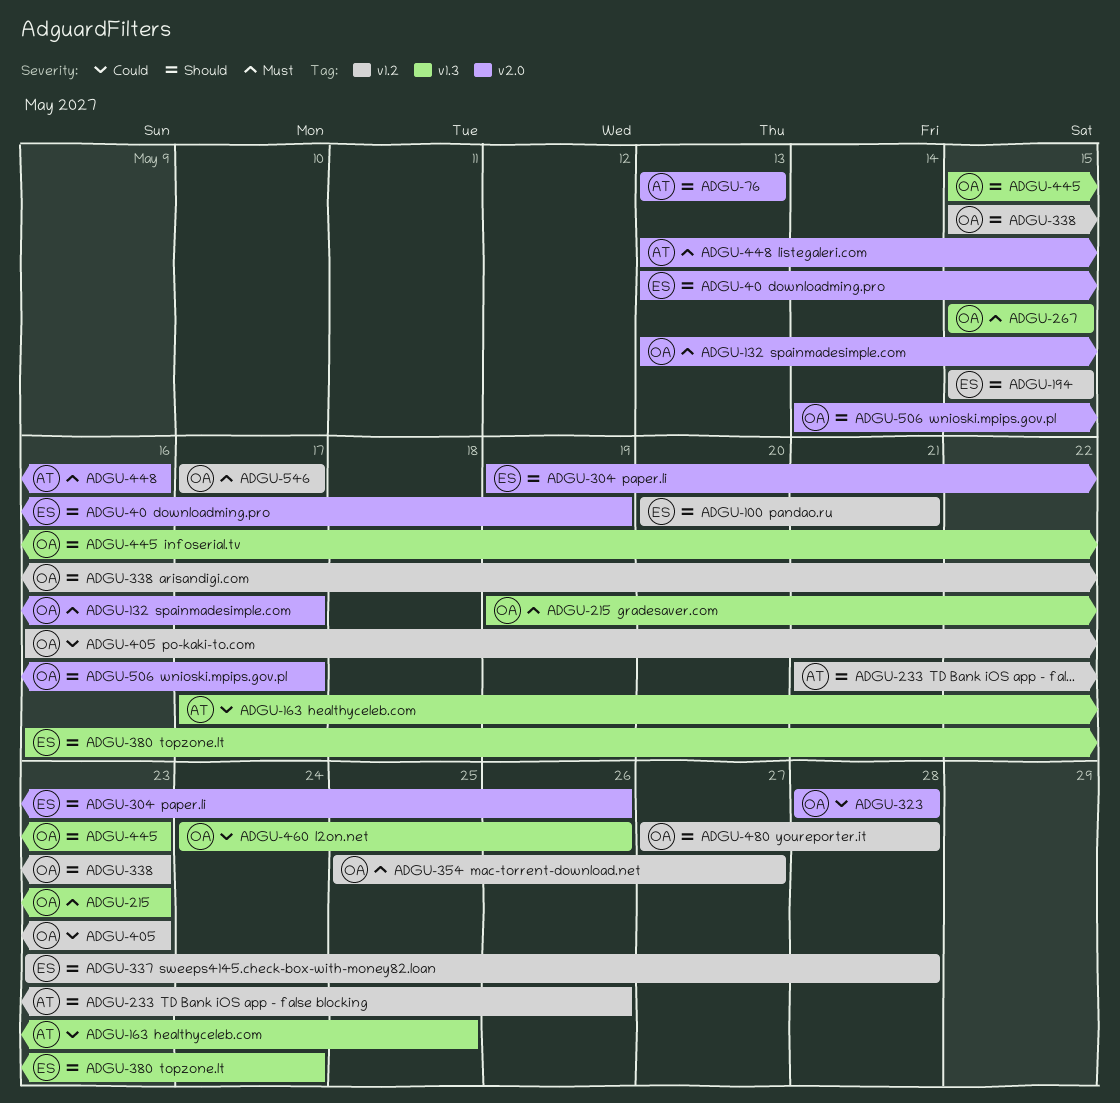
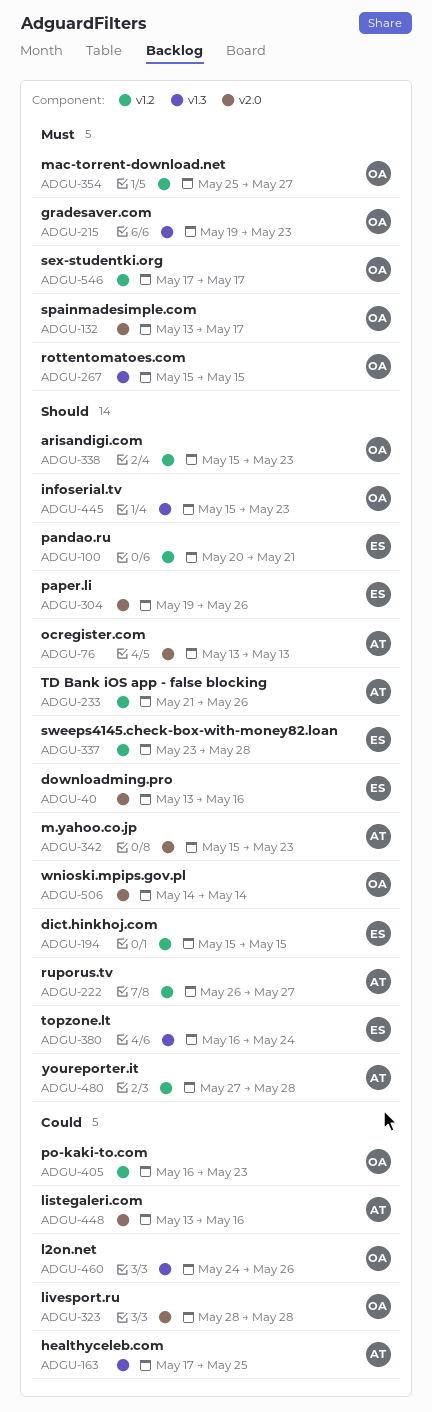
ADGU-40, due: May 19 -> May 16
ADGU-222: none -> present
ADGU-342: none -> present
ADGU-448, priority: Must -> Could
ADGU-480, owner: OA -> AT
ADGU-506, due: May 17 -> May 14

